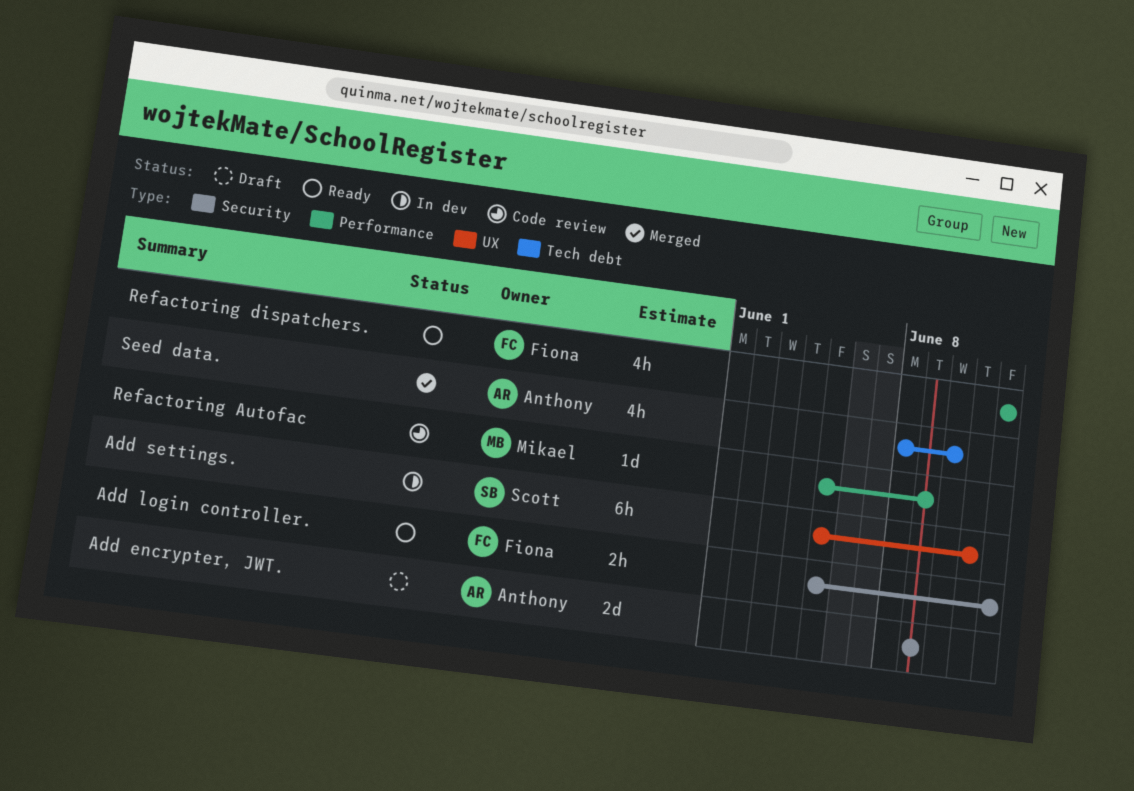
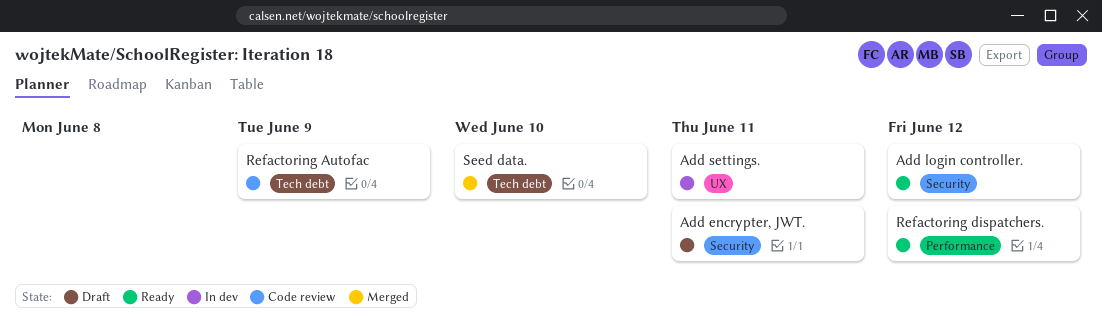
Add encrypter, JWT., due: Jun 9 -> Jun 11
Refactoring Autofac, label: Performance -> Tech debt

